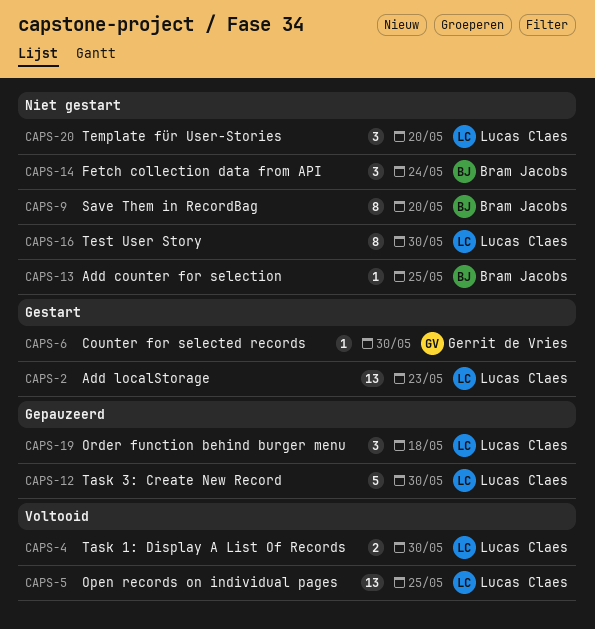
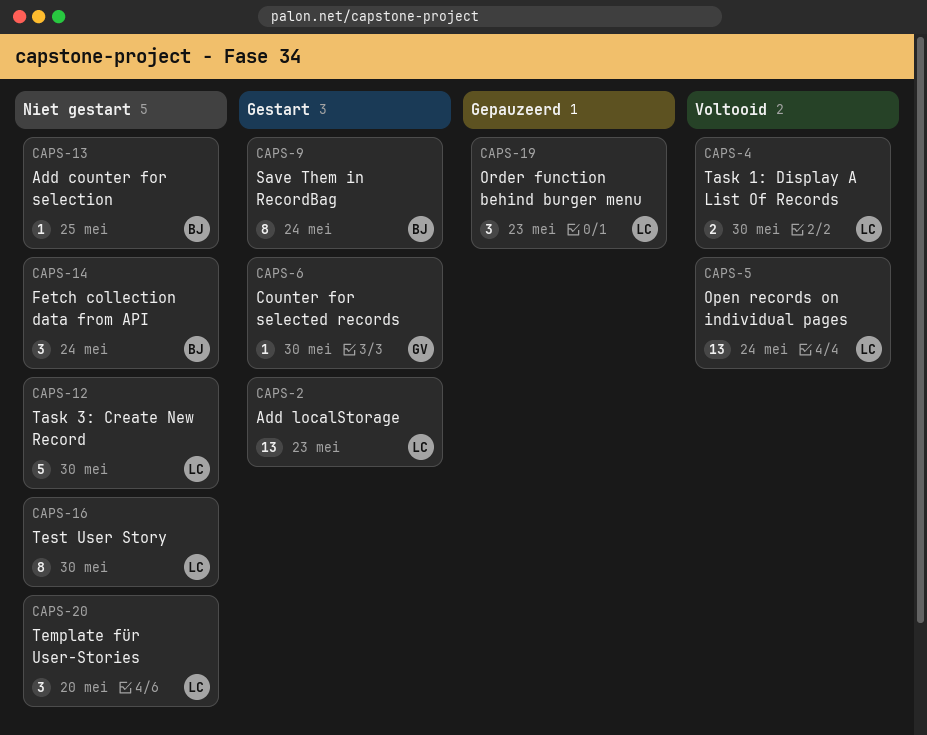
CAPS-5, due: May 25 -> May 24
CAPS-9, status: Niet gestart -> Gestart
CAPS-9, due: May 20 -> May 24
CAPS-12, status: Gepauzeerd -> Niet gestart
CAPS-19, due: May 18 -> May 23

